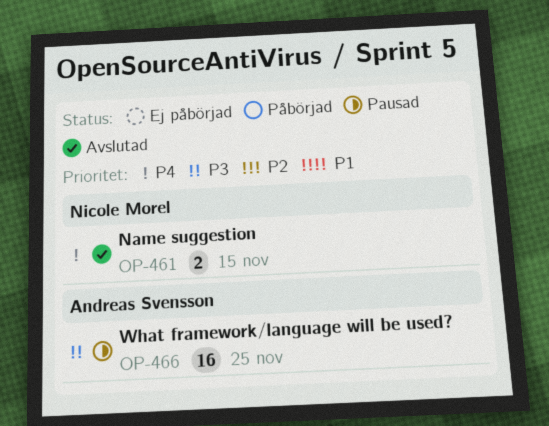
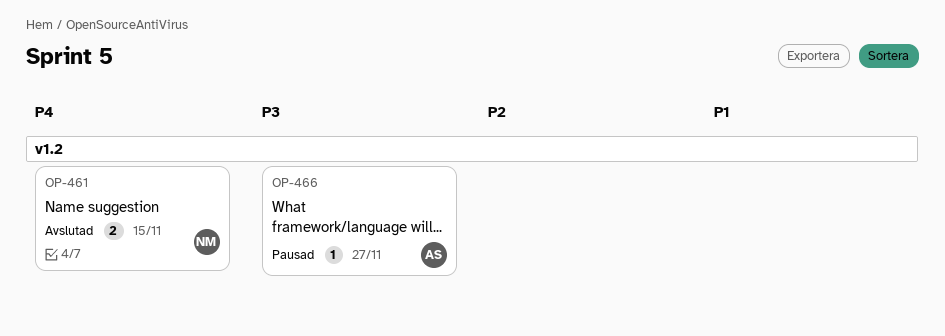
OP-466, estimate: 16 -> 1
OP-466, due: Nov 25 -> Nov 27

